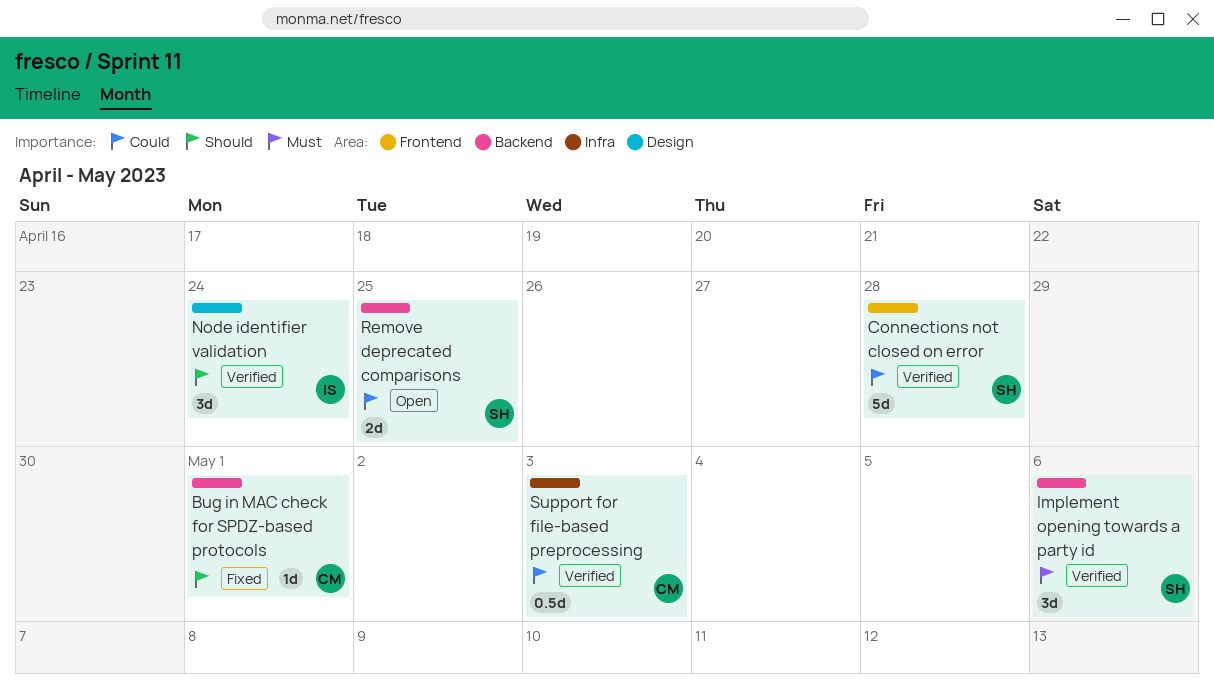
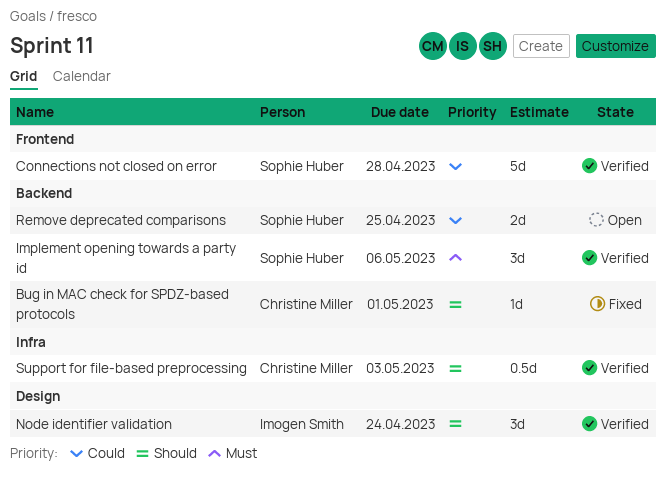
Support for file-based preprocessing, priority: Could -> Should

